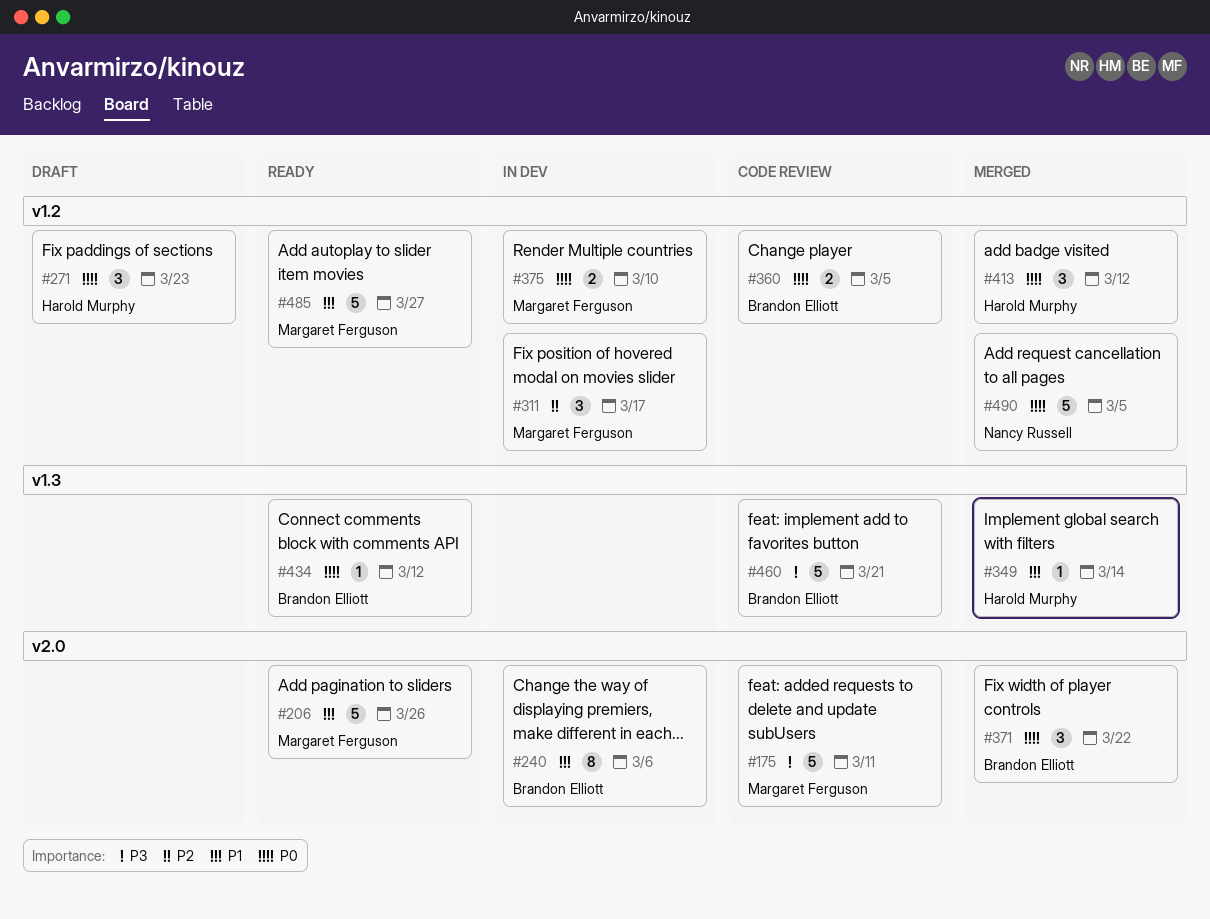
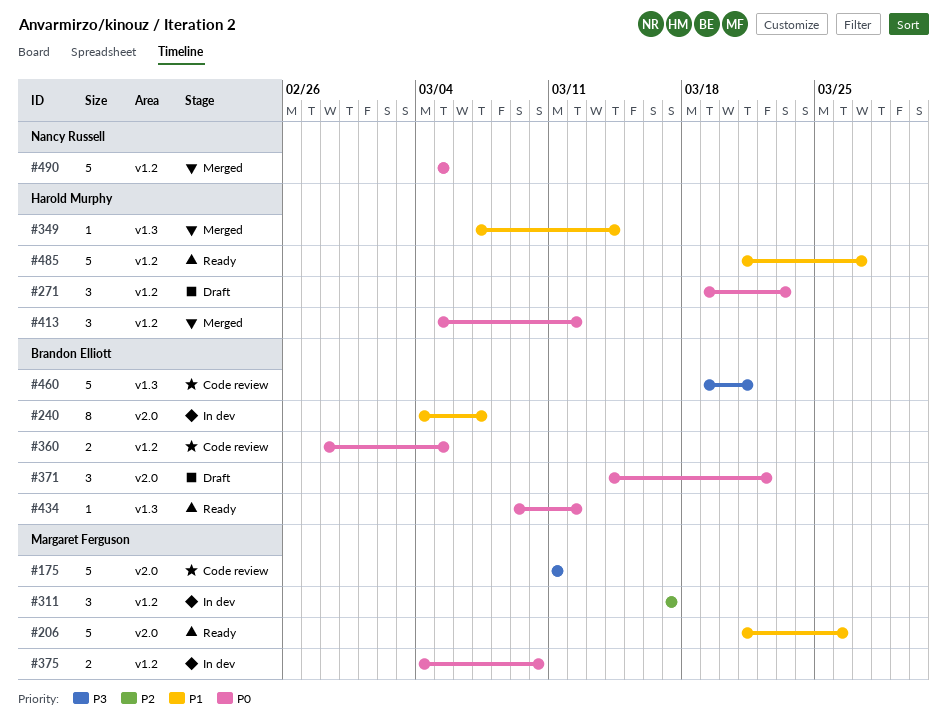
#240, due: Mar 6 -> Mar 7
#371, status: Merged -> Draft
#485, owner: Margaret Ferguson -> Harold Murphy

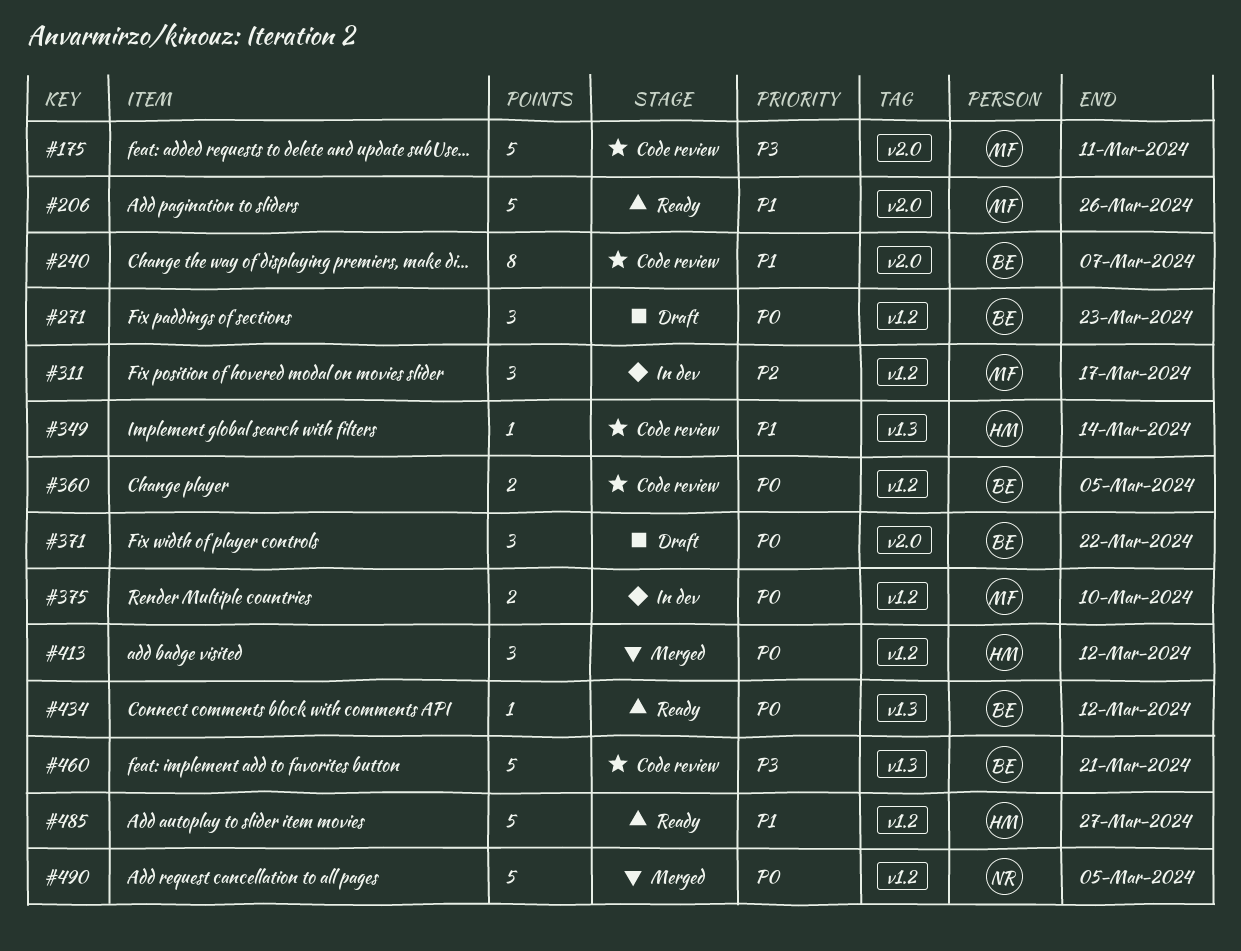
#240, status: In dev -> Code review
#271, owner: Harold Murphy -> Brandon Elliott
#349, status: Merged -> Code review

